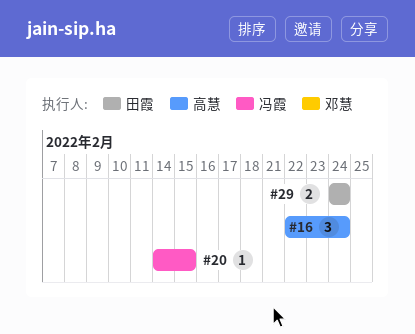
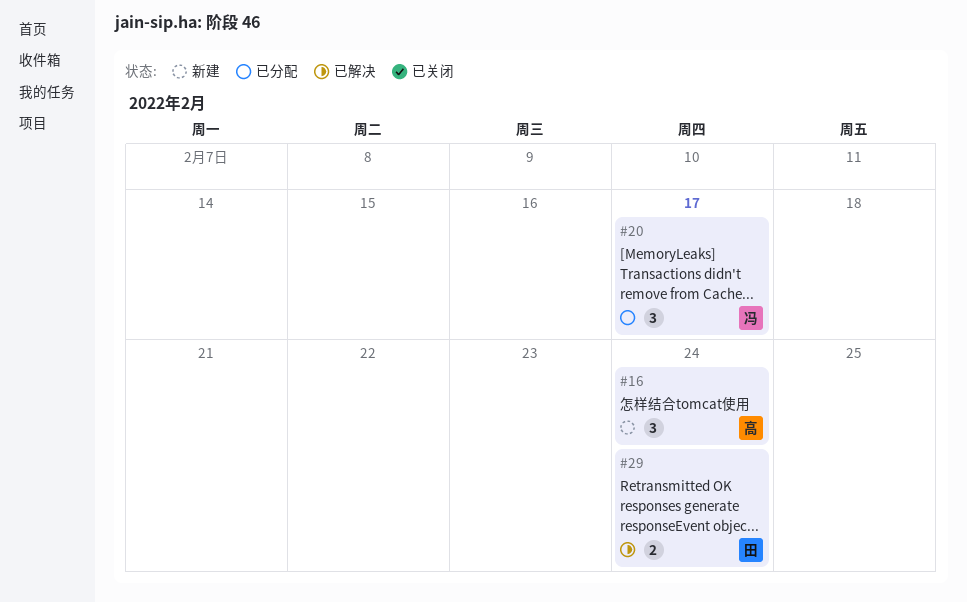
#20, estimate: 1 -> 3
#20, due: Feb 15 -> Feb 17

